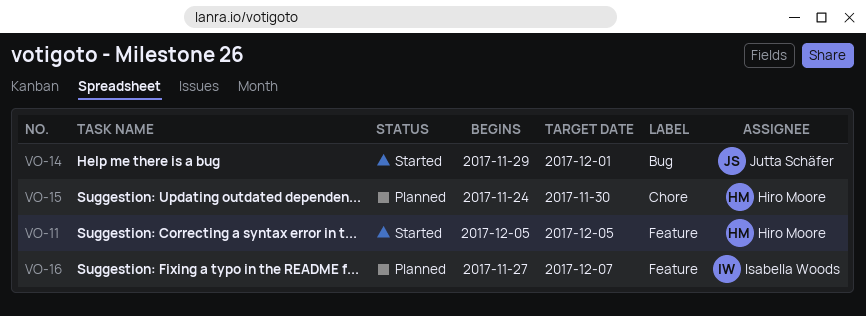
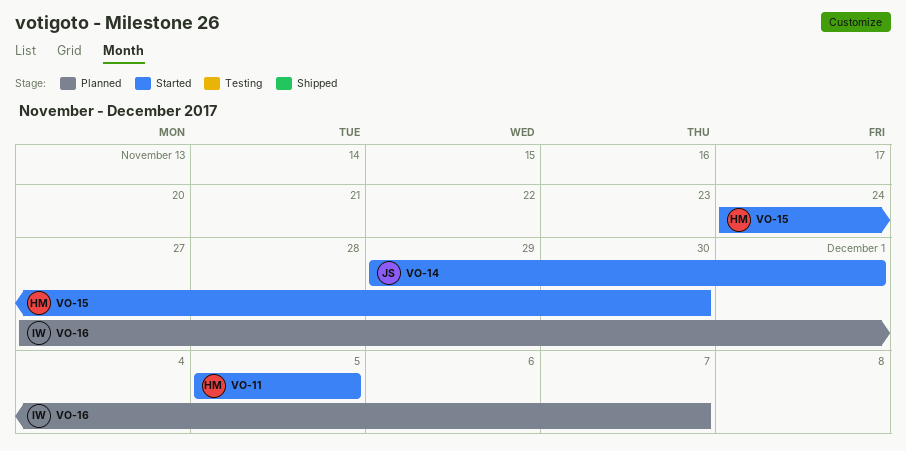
VO-15, status: Planned -> Started

